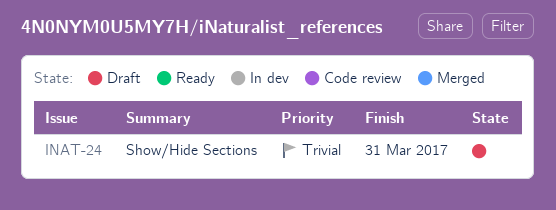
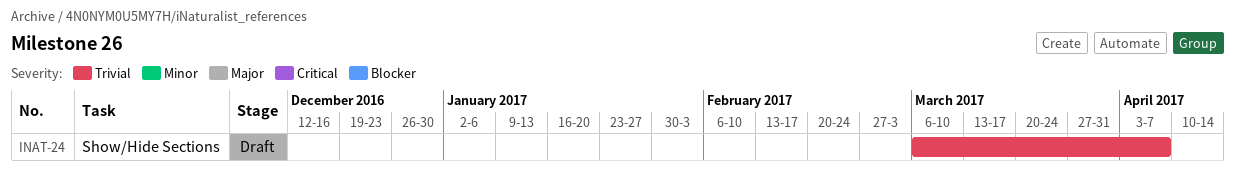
INAT-24, due: Mar 31 -> Apr 7

